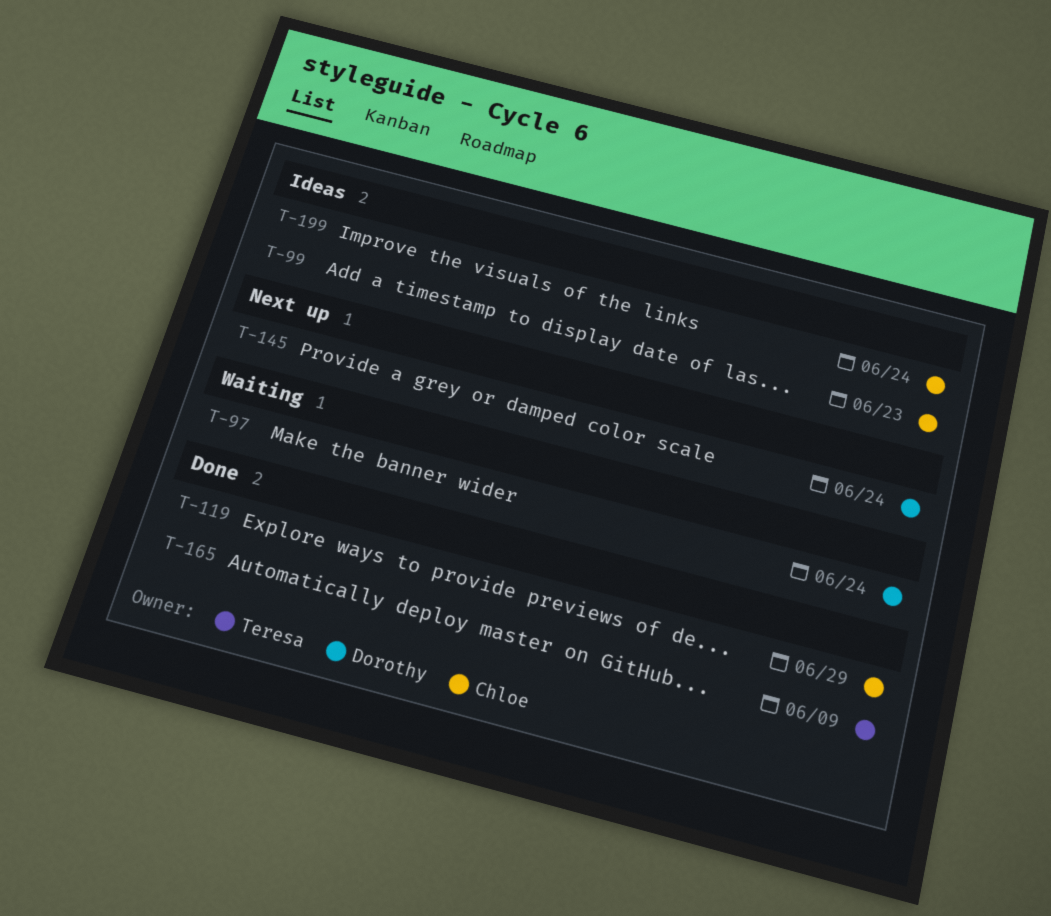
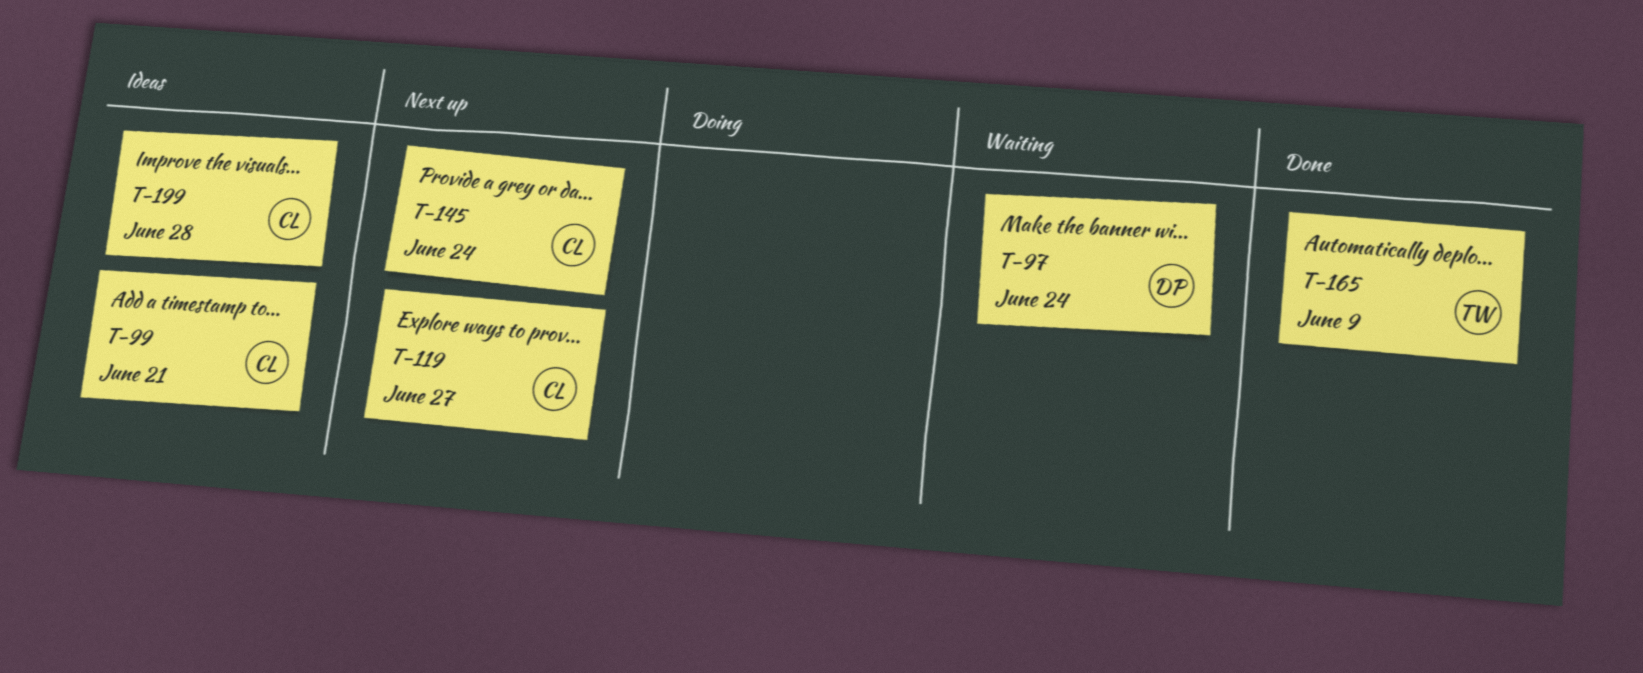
T-99, due: Jun 23 -> Jun 21
T-119, status: Done -> Next up
T-119, due: Jun 29 -> Jun 27
T-145, owner: Dorothy -> Chloe
T-199, due: Jun 24 -> Jun 28

